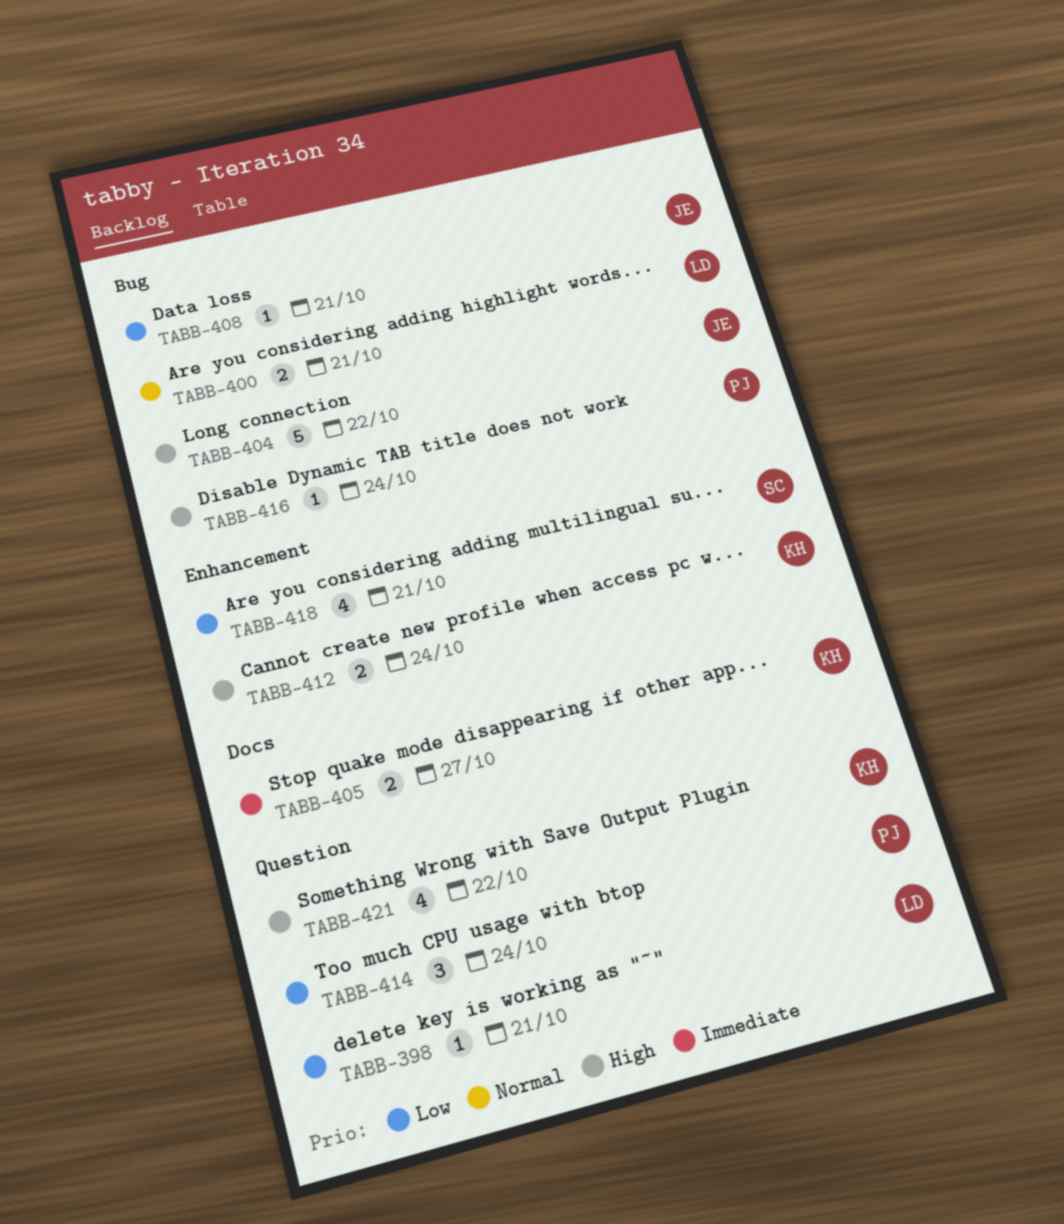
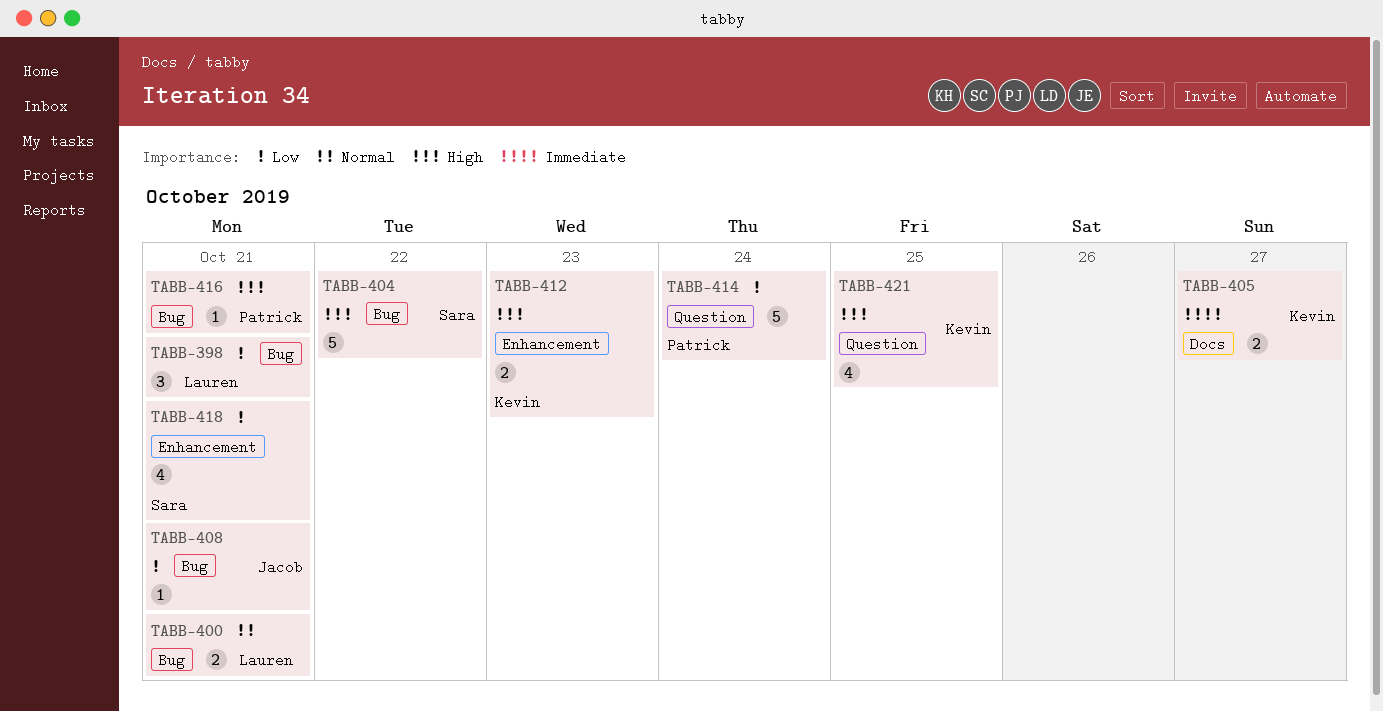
TABB-398, label: Question -> Bug
TABB-398, estimate: 1 -> 3
TABB-404, owner: Jacob -> Sara
TABB-412, due: Oct 24 -> Oct 23
TABB-414, estimate: 3 -> 5
TABB-416, due: Oct 24 -> Oct 21
TABB-421, due: Oct 22 -> Oct 25

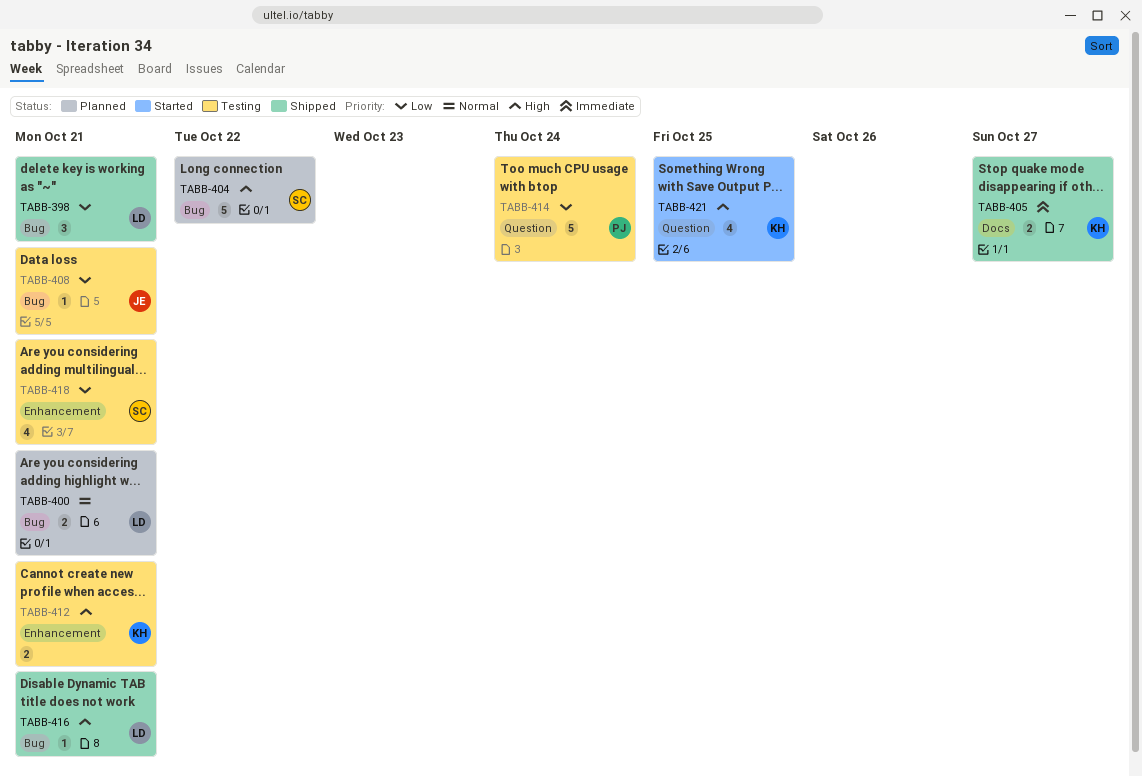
TABB-412, due: Oct 23 -> Oct 21
TABB-416, owner: Patrick -> Lauren

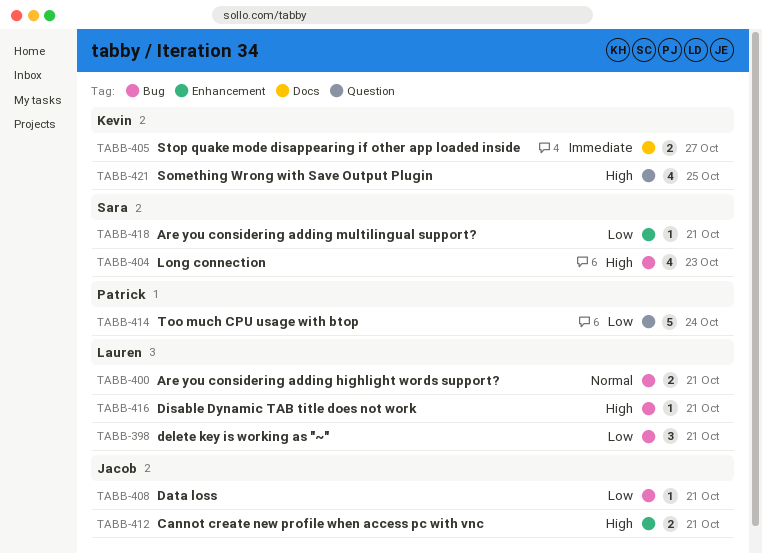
TABB-404, estimate: 5 -> 4
TABB-404, due: Oct 22 -> Oct 23
TABB-412, owner: Kevin -> Jacob
TABB-418, estimate: 4 -> 1

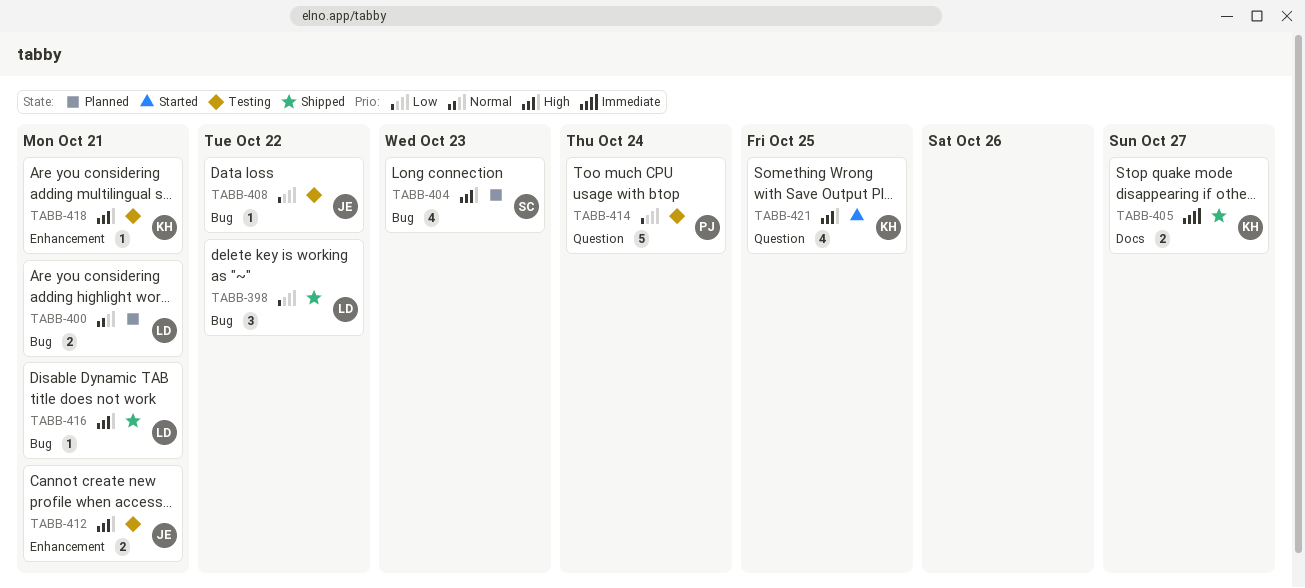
TABB-398, due: Oct 21 -> Oct 22
TABB-408, due: Oct 21 -> Oct 22
TABB-418, owner: Sara -> Kevin
TABB-418, priority: Low -> High

